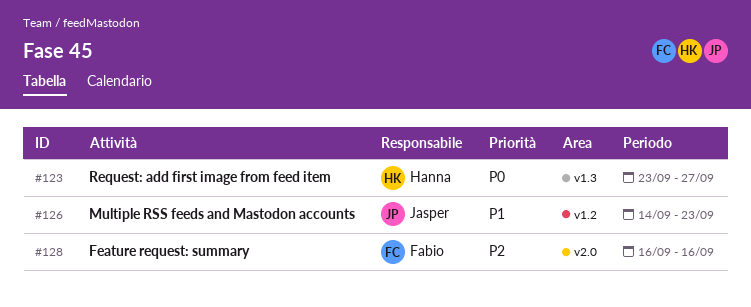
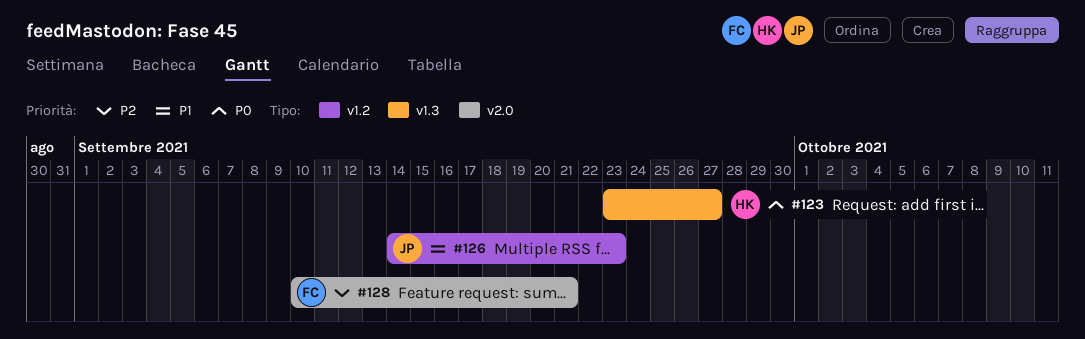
#128, start: Sep 16 -> Sep 10
#128, due: Sep 16 -> Sep 21

